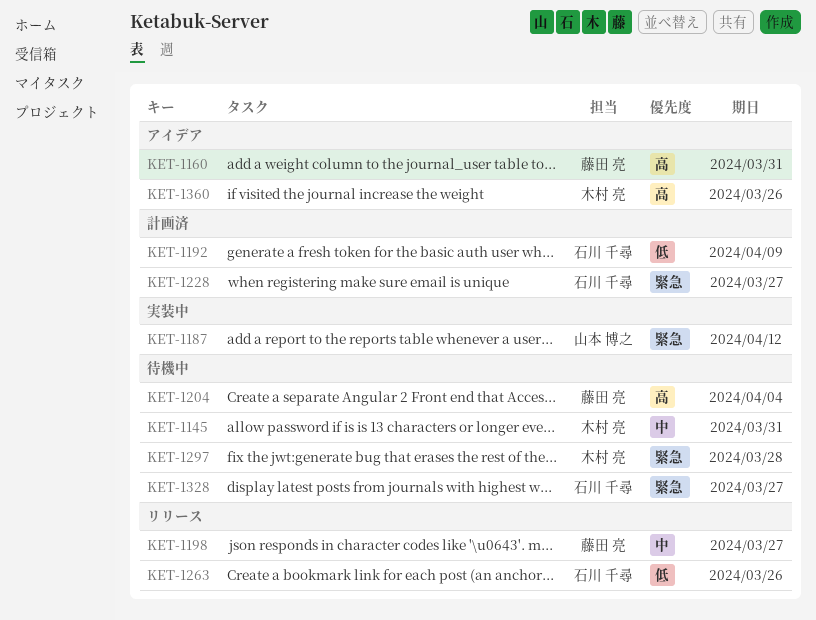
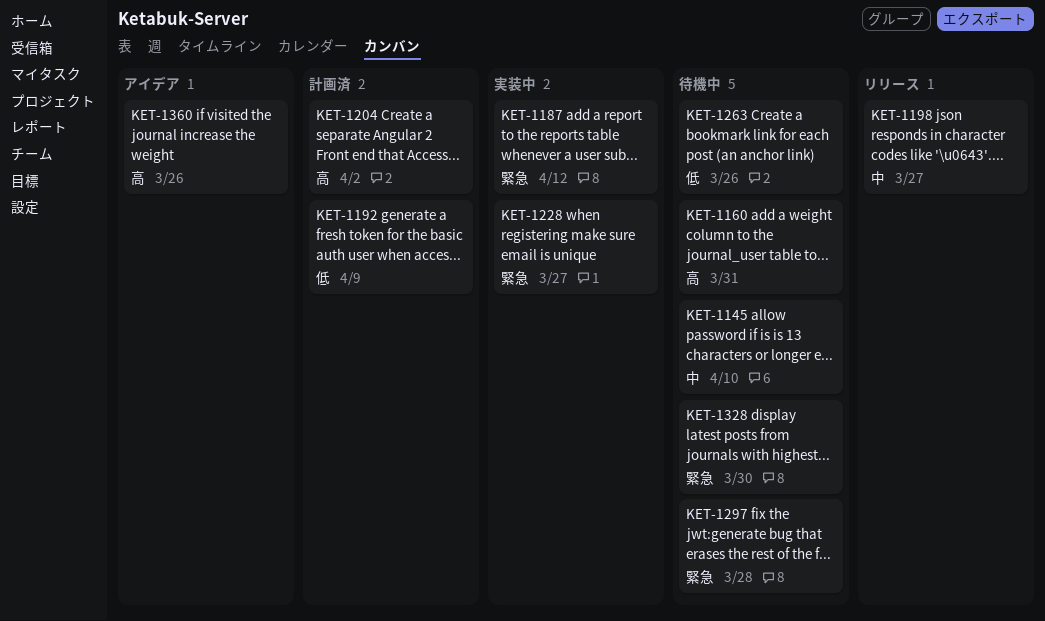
KET-1145, due: Mar 31 -> Apr 10
KET-1160, status: アイデア -> 待機中
KET-1204, status: 待機中 -> 計画済
KET-1204, due: Apr 4 -> Apr 2
KET-1228, status: 計画済 -> 実装中
KET-1263, status: リリース -> 待機中
KET-1328, due: Mar 27 -> Mar 30

